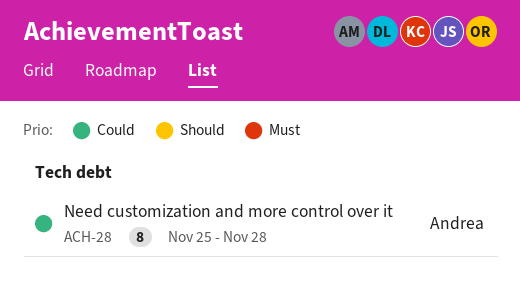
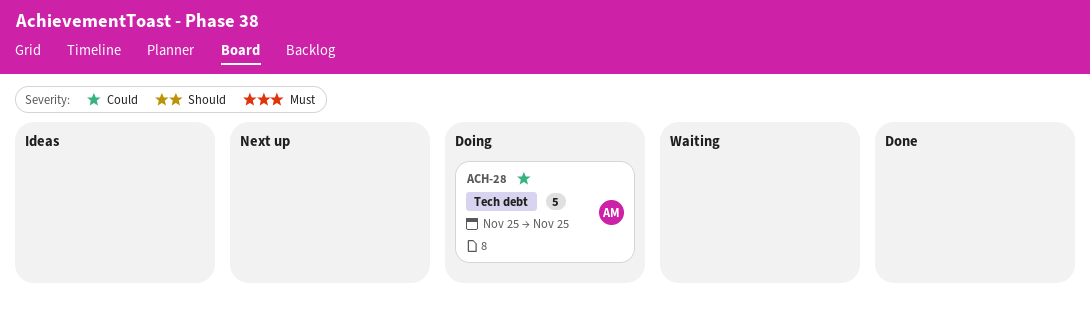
ACH-28, estimate: 8 -> 5
ACH-28, due: Nov 28 -> Nov 25

